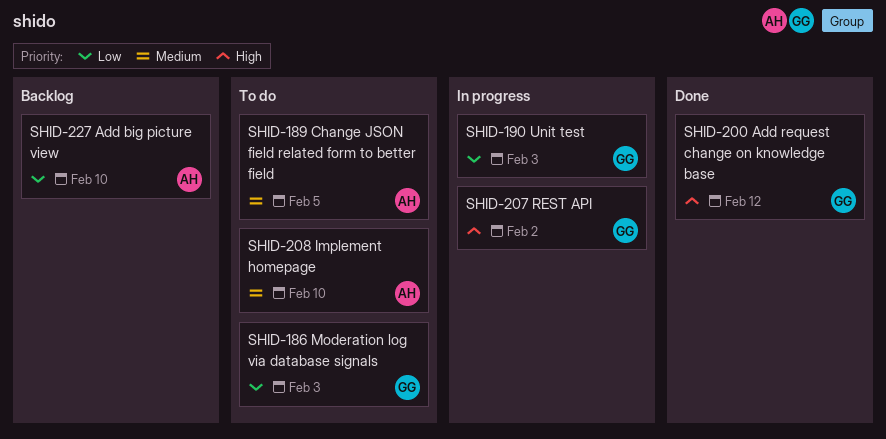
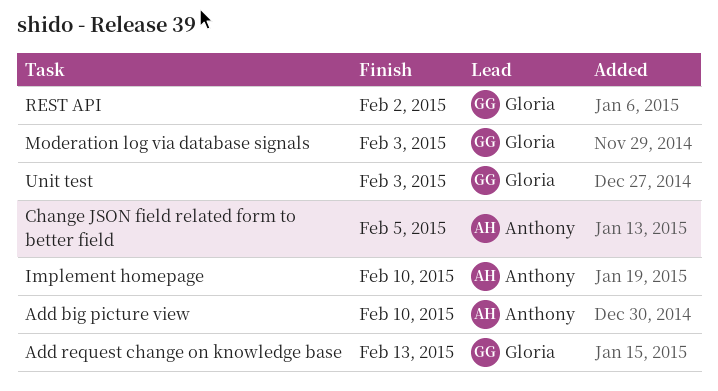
Add request change on knowledge base, due: Feb 12 -> Feb 13

